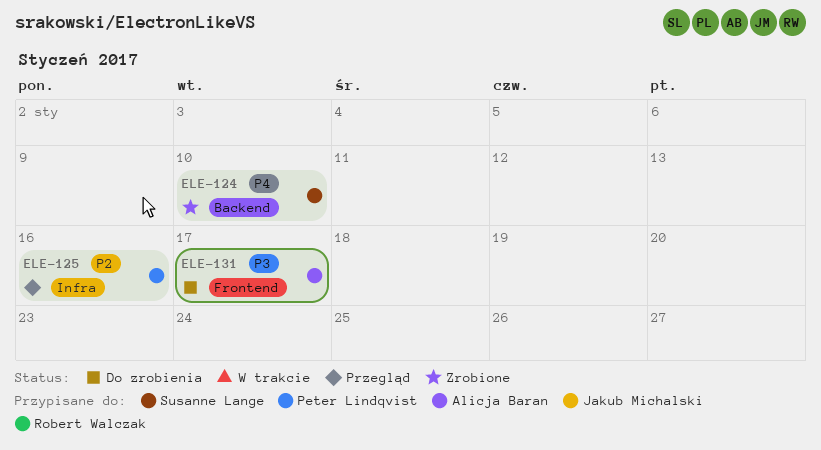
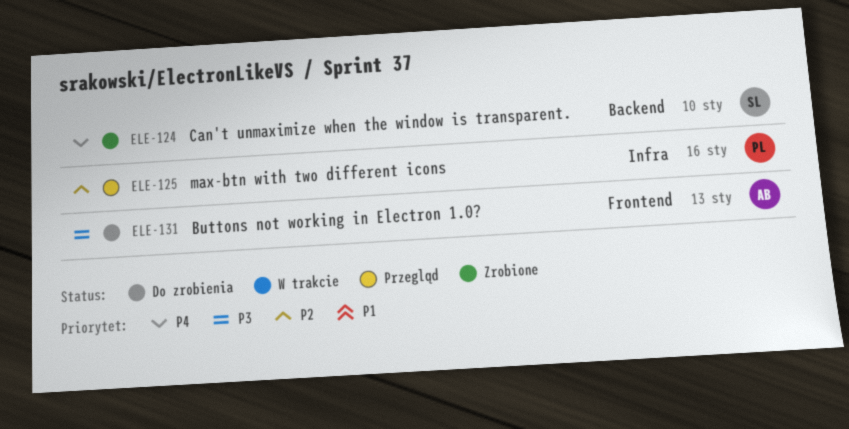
ELE-131, due: Jan 17 -> Jan 13

